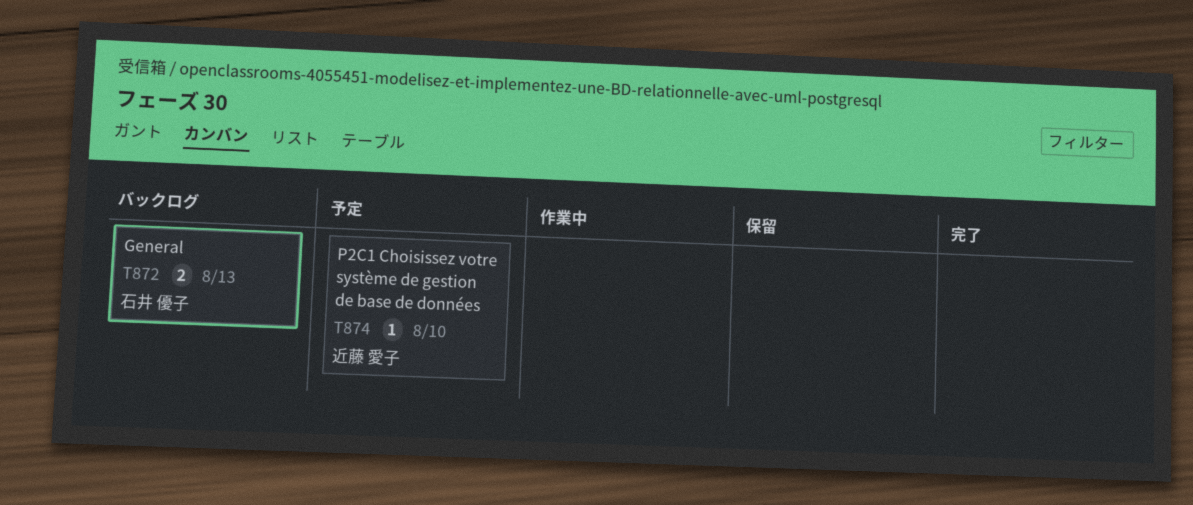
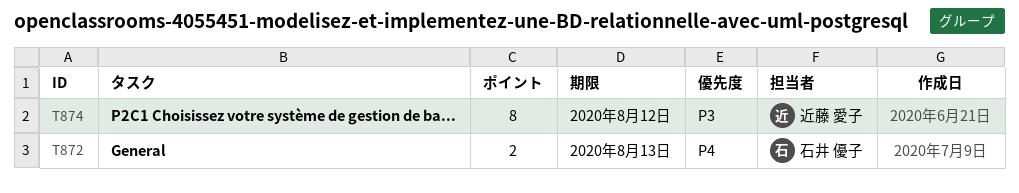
T874, estimate: 1 -> 8
T874, due: Aug 10 -> Aug 12

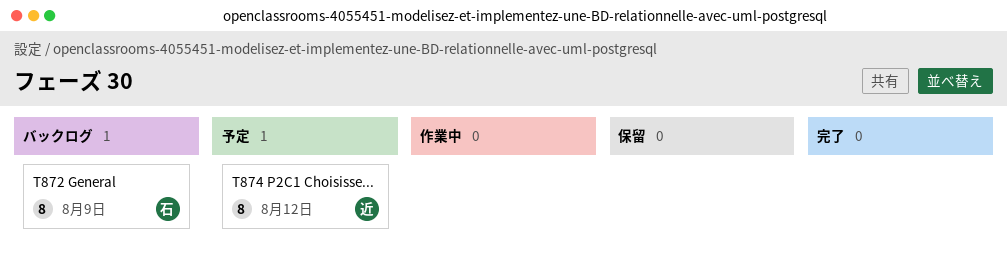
T872, estimate: 2 -> 8
T872, due: Aug 13 -> Aug 9

